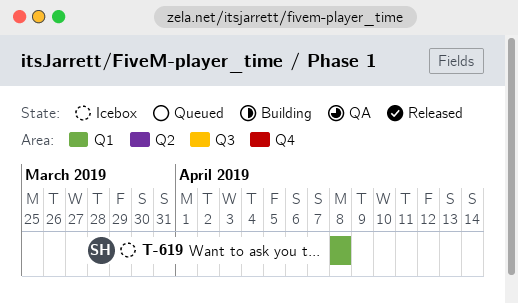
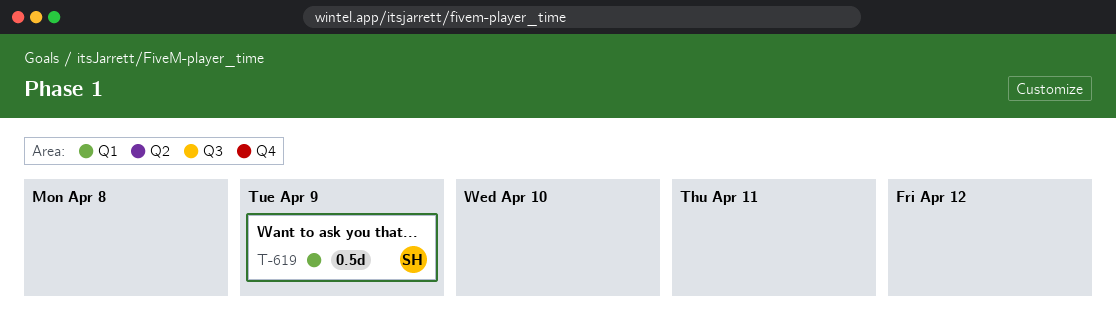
T-619, due: Apr 8 -> Apr 9

